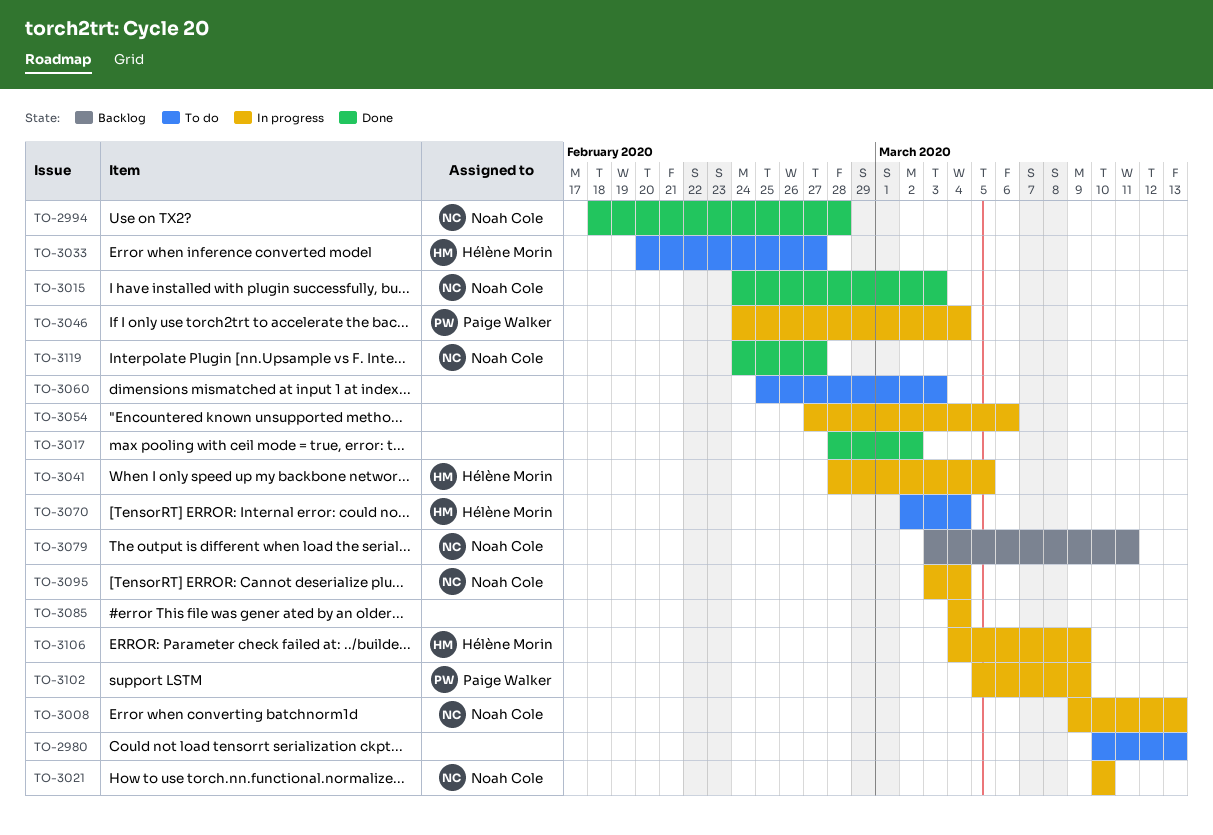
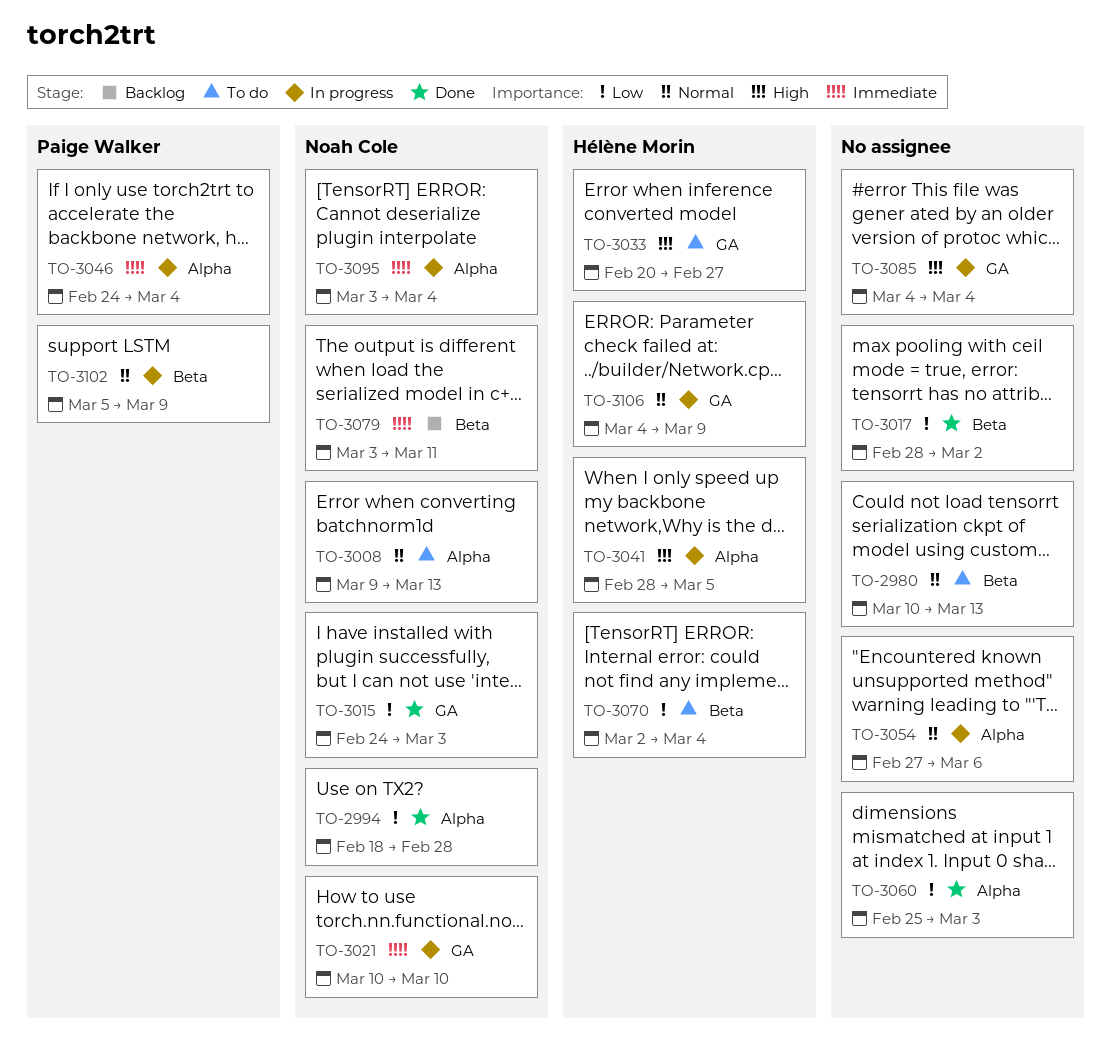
TO-3008, status: In progress -> To do
TO-3060, status: To do -> Done
TO-3119: present -> none

